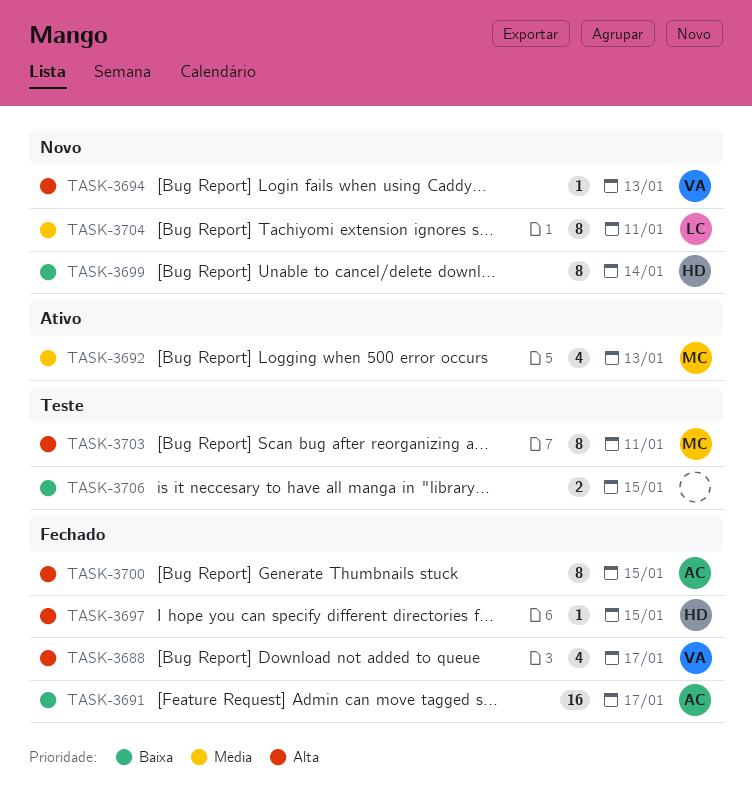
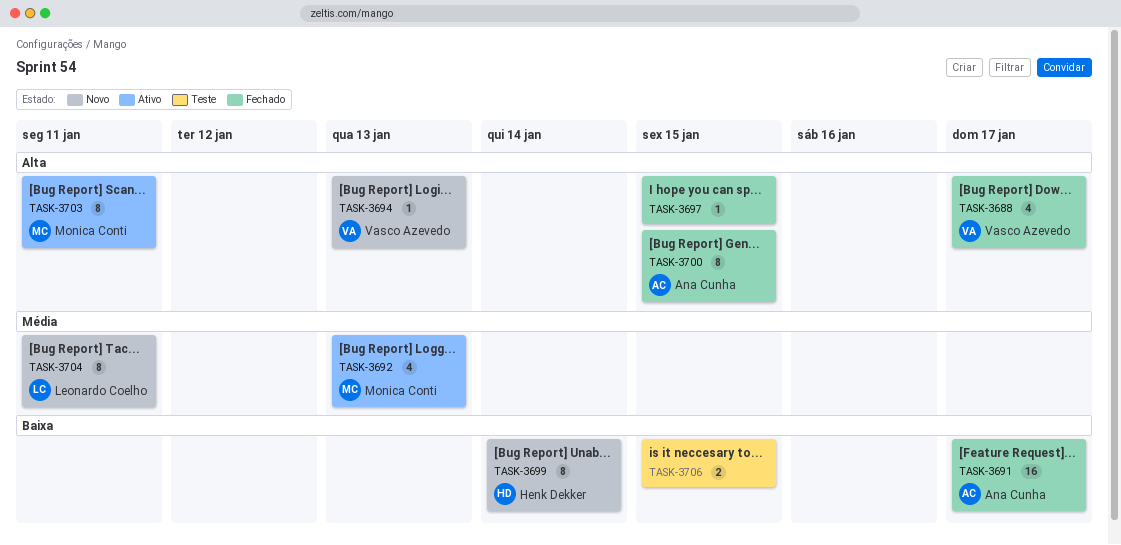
TASK-3697, owner: Henk Dekker -> none
TASK-3703, status: Teste -> Ativo

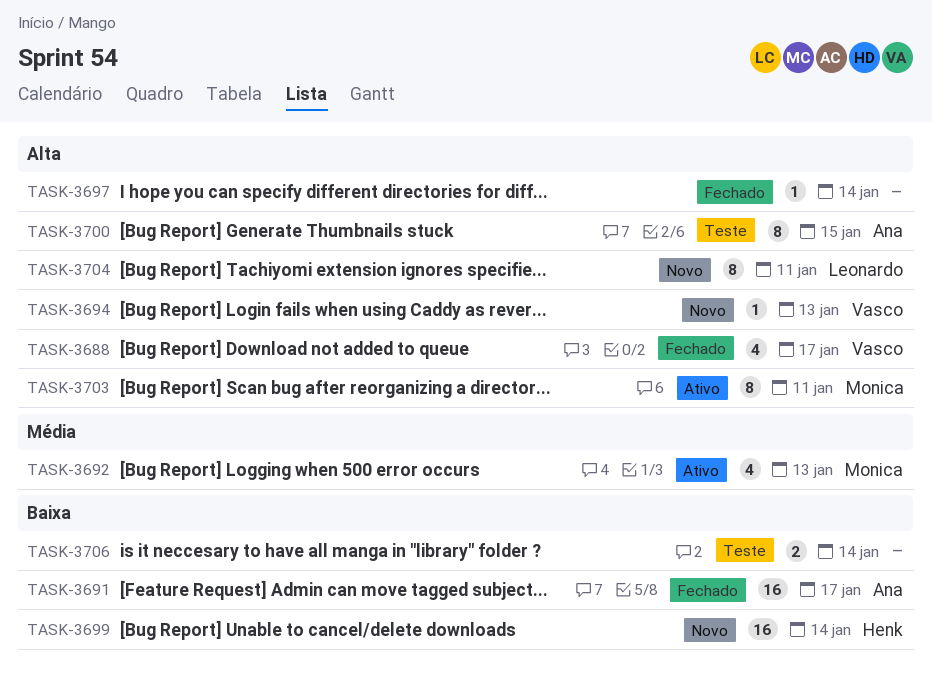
TASK-3697, due: Jan 15 -> Jan 14
TASK-3699, estimate: 8 -> 16
TASK-3700, status: Fechado -> Teste
TASK-3704, priority: Média -> Alta
TASK-3706, due: Jan 15 -> Jan 14

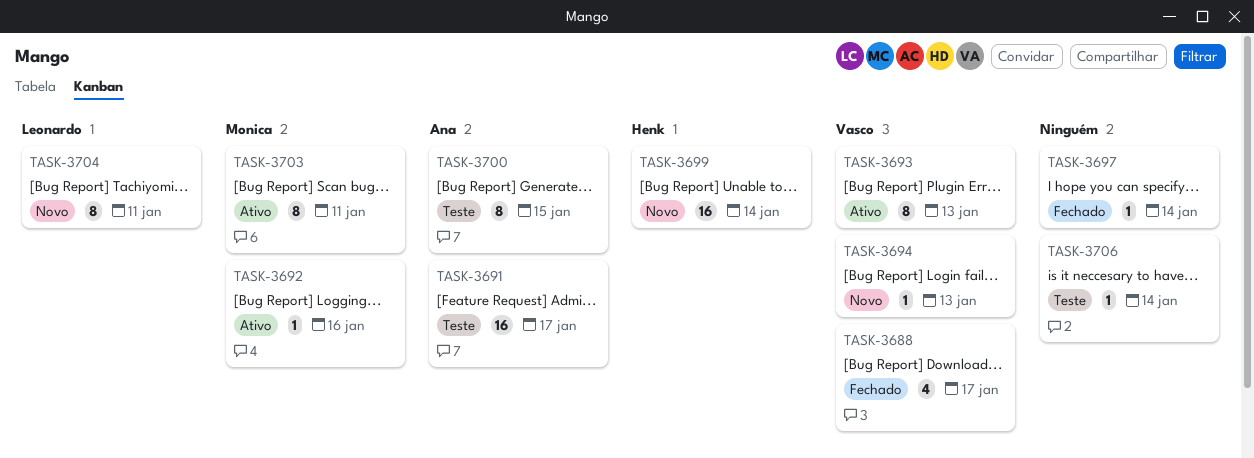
TASK-3691, status: Fechado -> Teste
TASK-3692, estimate: 4 -> 1
TASK-3692, due: Jan 13 -> Jan 16
TASK-3693: none -> present
TASK-3706, estimate: 2 -> 1

